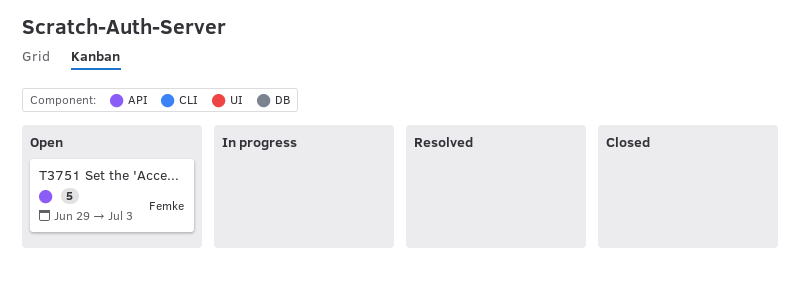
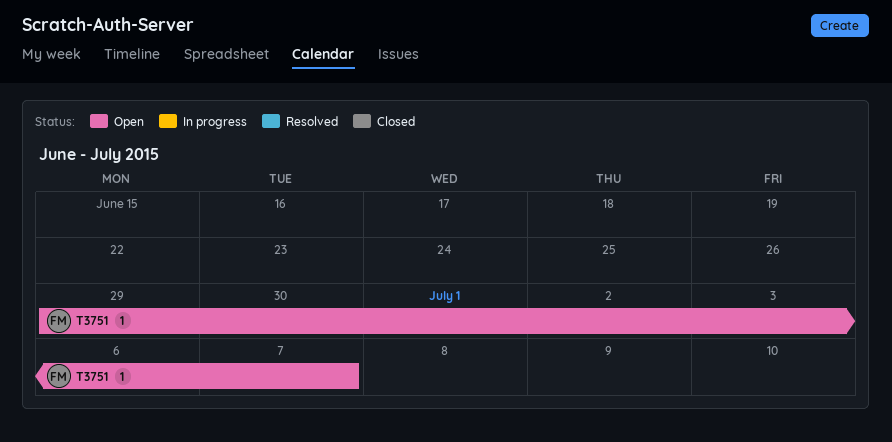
T3751, estimate: 5 -> 1
T3751, due: Jul 3 -> Jul 7

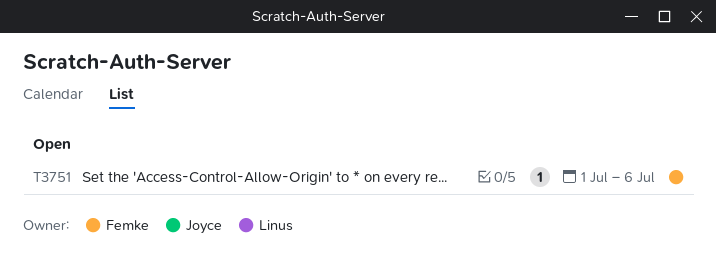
T3751, start: Jun 29 -> Jul 1
T3751, due: Jul 7 -> Jul 6

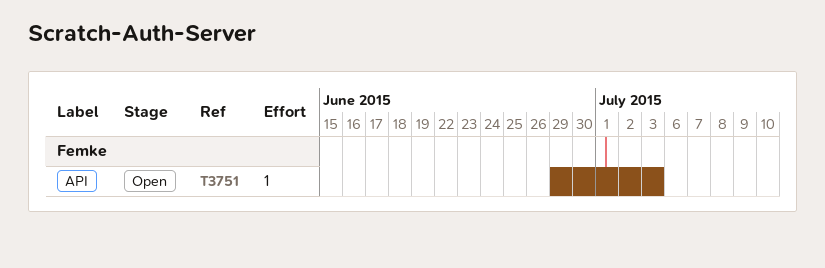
T3751, start: Jul 1 -> Jun 29
T3751, due: Jul 6 -> Jul 3

